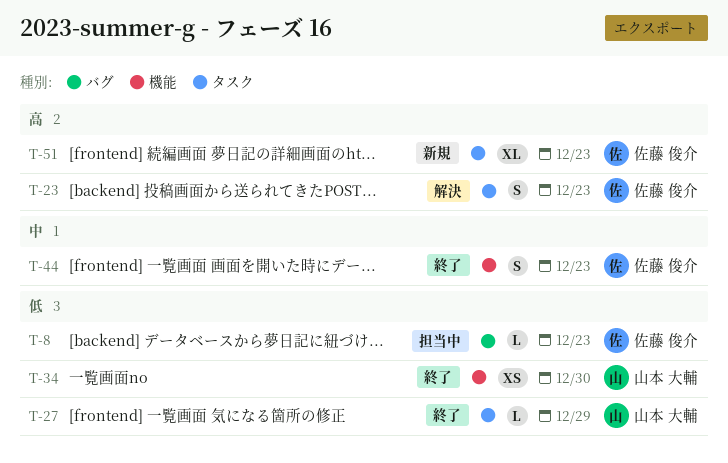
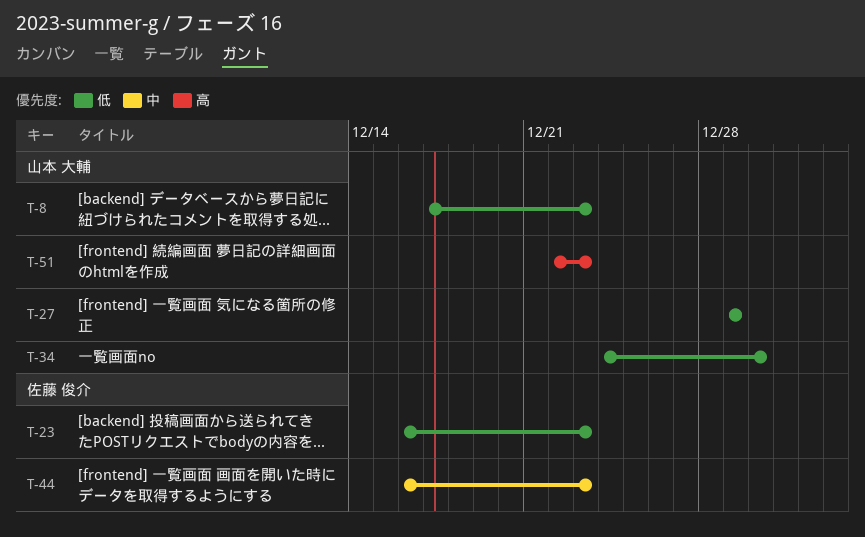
T-8, owner: 佐藤 俊介 -> 山本 大輔
T-23, priority: 高 -> 低
T-51, owner: 佐藤 俊介 -> 山本 大輔

